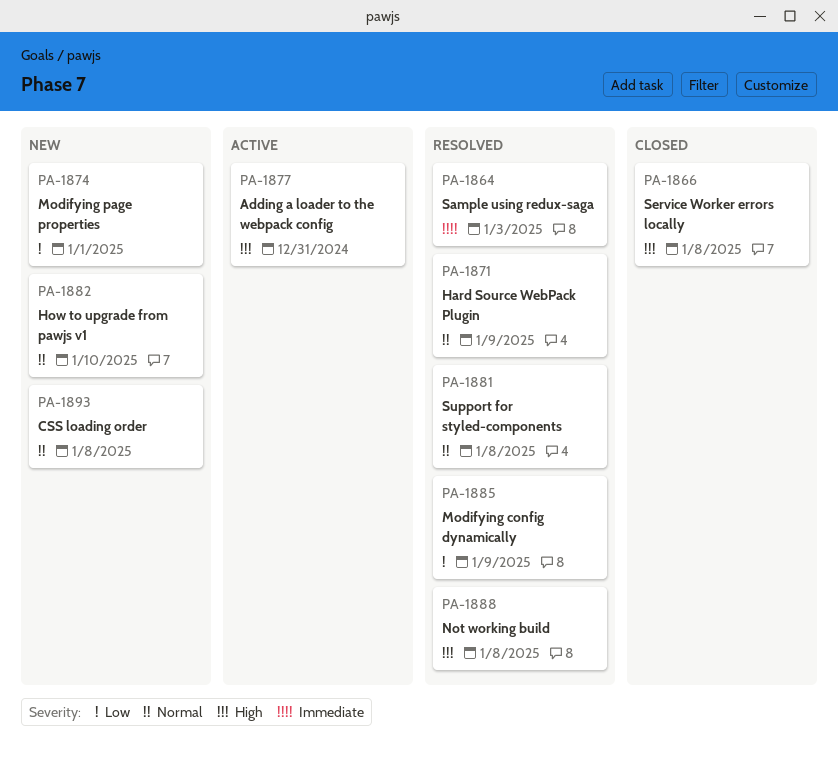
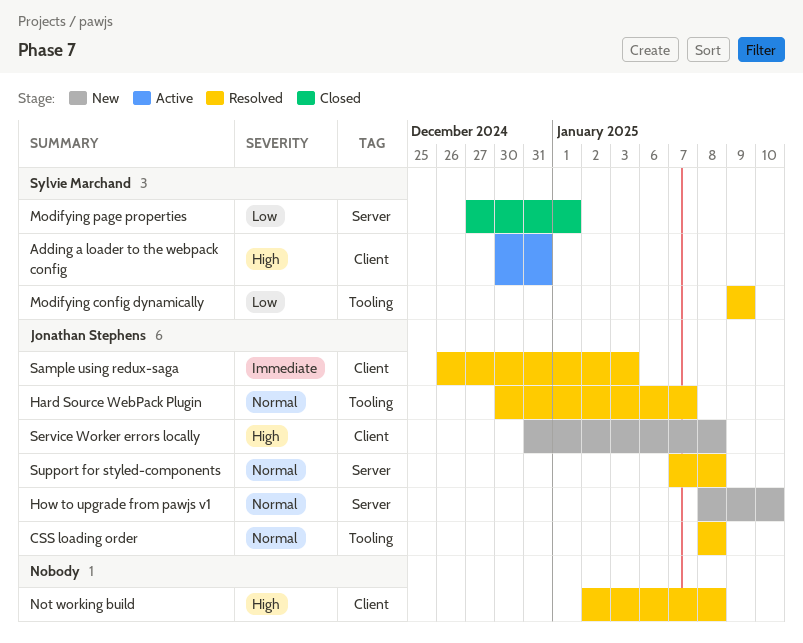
CSS loading order, status: New -> Resolved
Hard Source WebPack Plugin, due: Jan 9 -> Jan 7
Modifying page properties, status: New -> Closed
Service Worker errors locally, status: Closed -> New

